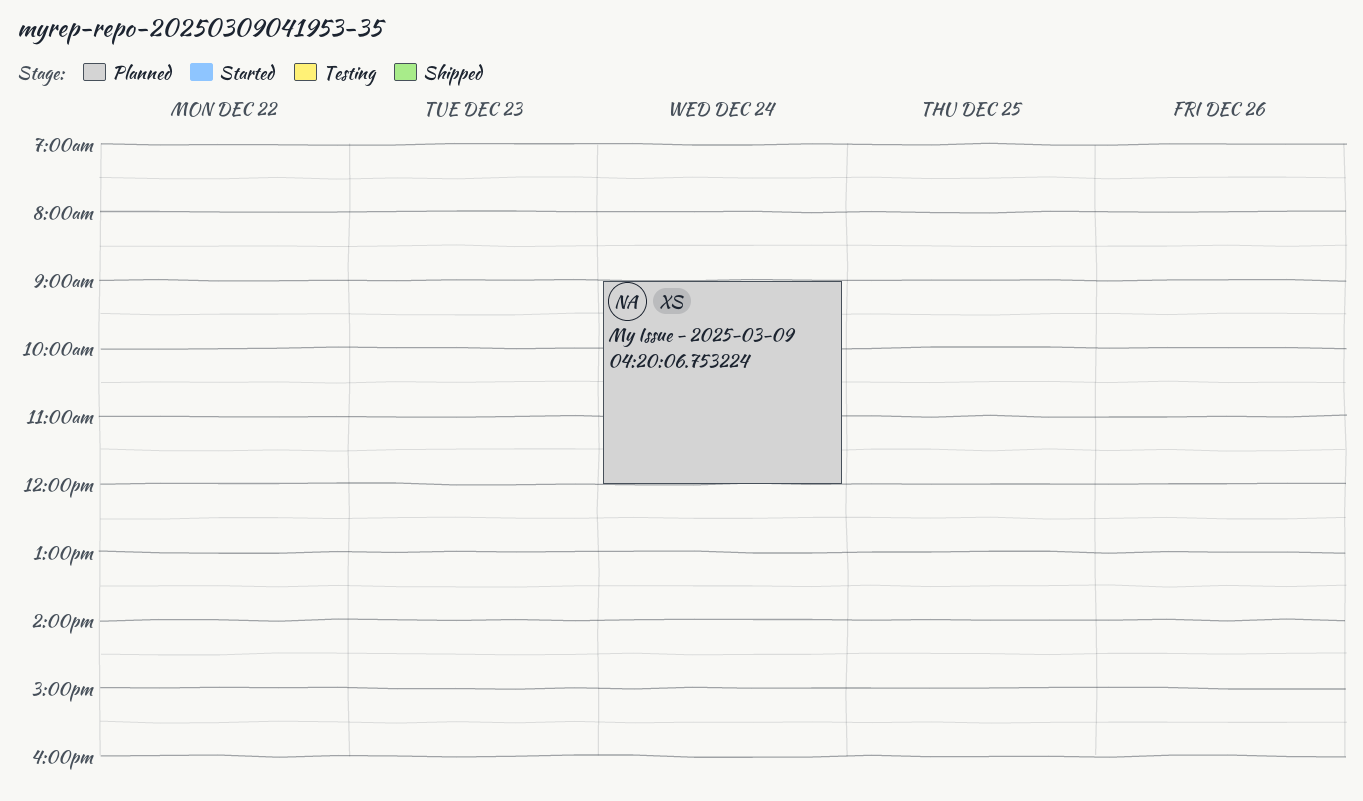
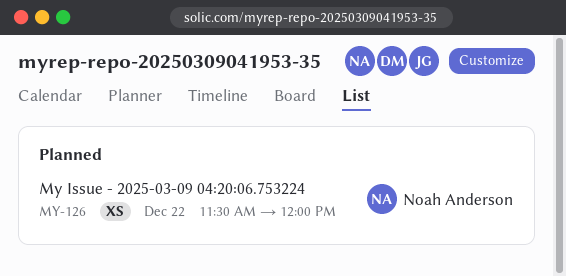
My Issue - 2025-03-09 04:20:06.753224, day: Dec 24 -> Dec 22
My Issue - 2025-03-09 04:20:06.753224, begins: 09:00 -> 11:30

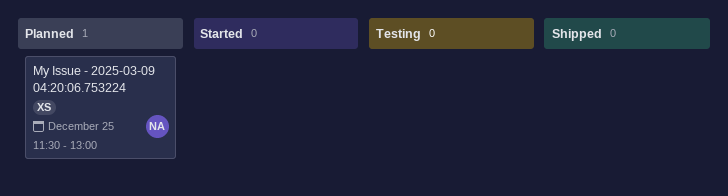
My Issue - 2025-03-09 04:20:06.753224, day: Dec 22 -> Dec 25
My Issue - 2025-03-09 04:20:06.753224, ends: 12:00 -> 13:00

